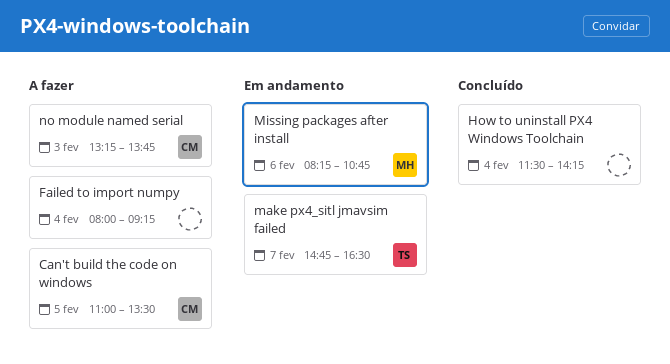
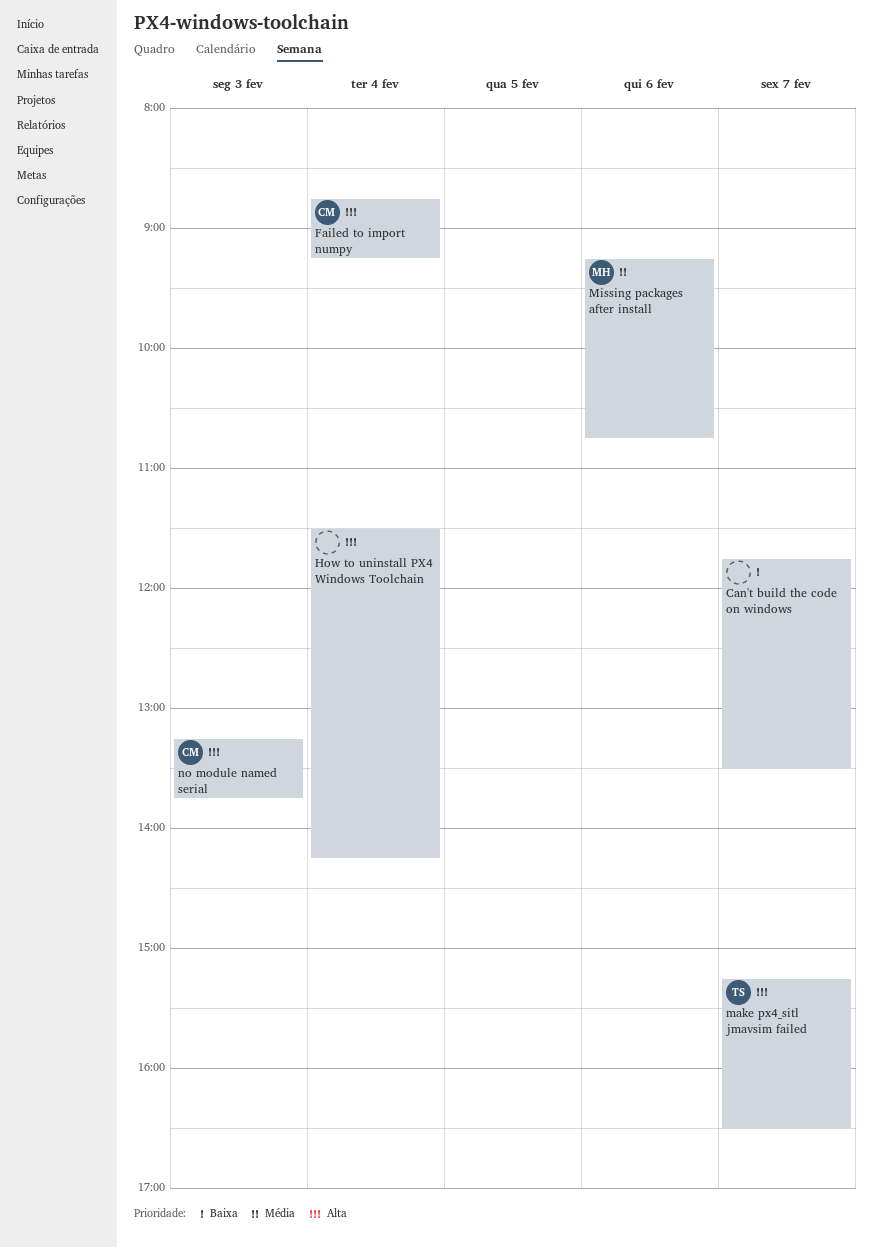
Can't build the code on windows, owner: CM -> none
Can't build the code on windows, day: Feb 5 -> Feb 7
Can't build the code on windows, begins: 11:00 -> 11:45
Failed to import numpy, owner: none -> CM
Failed to import numpy, begins: 08:00 -> 08:45
make px4_sitl jmavsim failed, begins: 14:45 -> 15:15
Missing packages after install, begins: 08:15 -> 09:15

